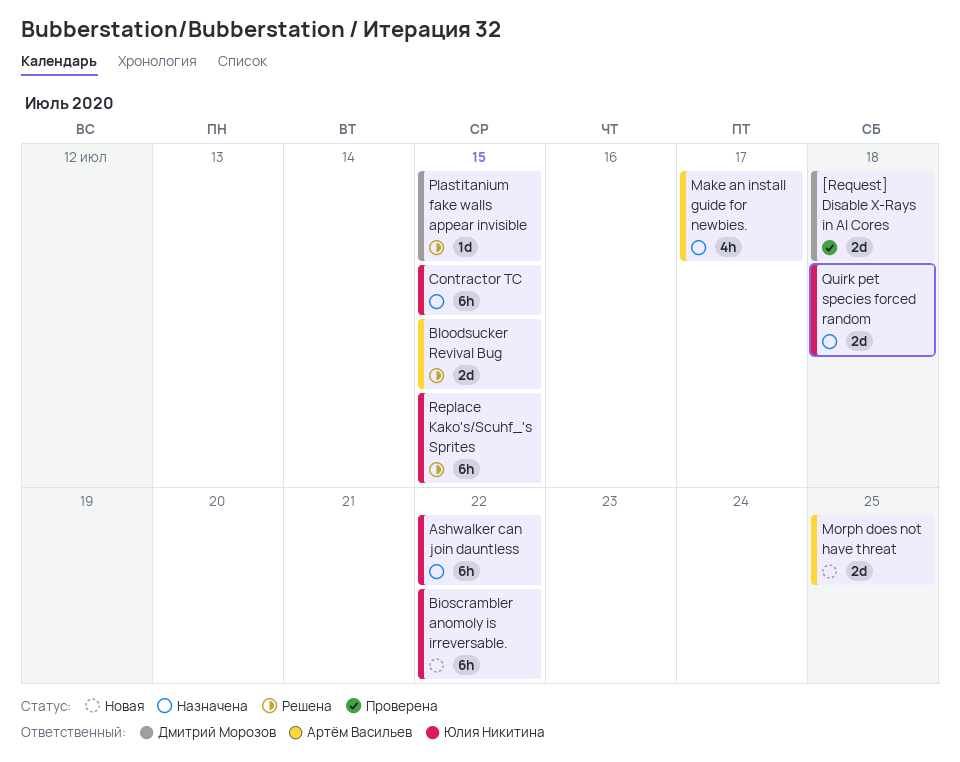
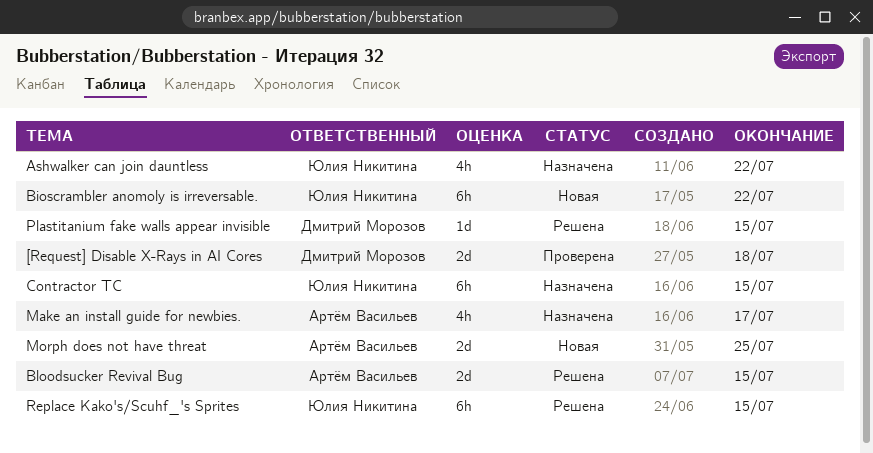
Ashwalker can join dauntless, estimate: 6h -> 4h
Quirk pet species forced random: present -> none

